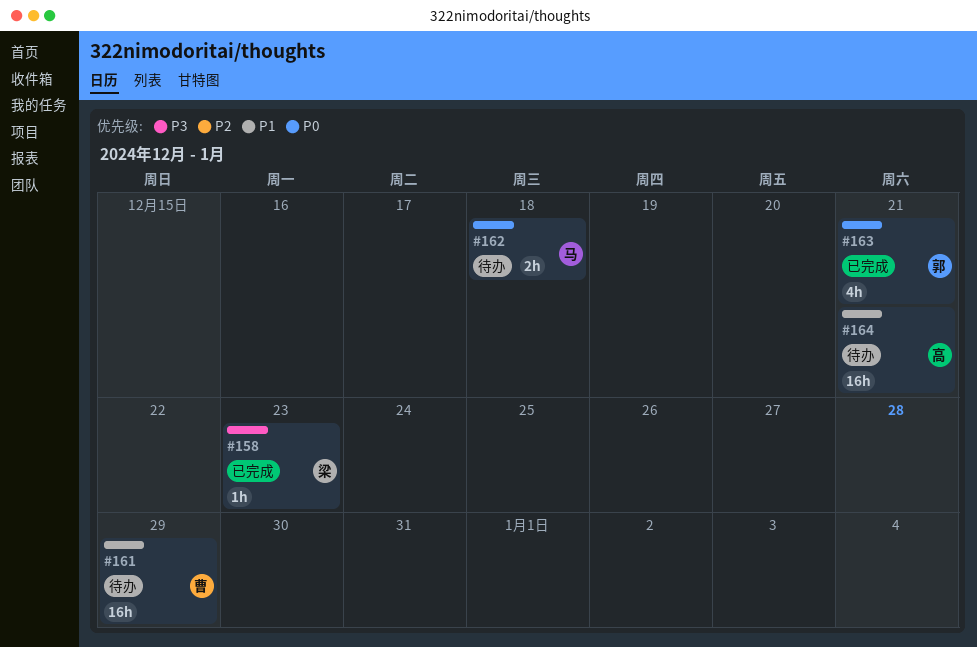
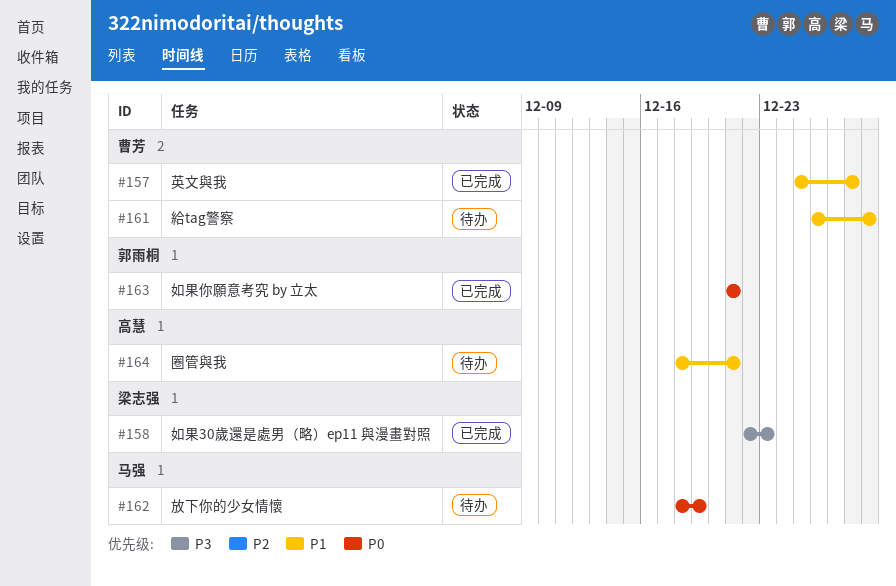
#157: none -> present
#162, due: Dec 18 -> Dec 19

